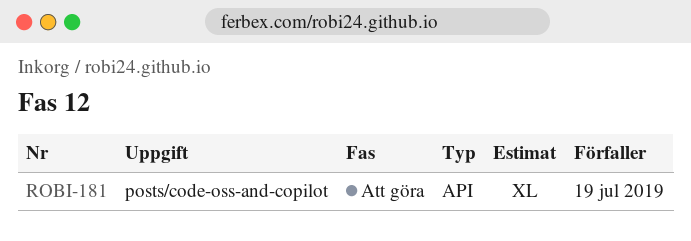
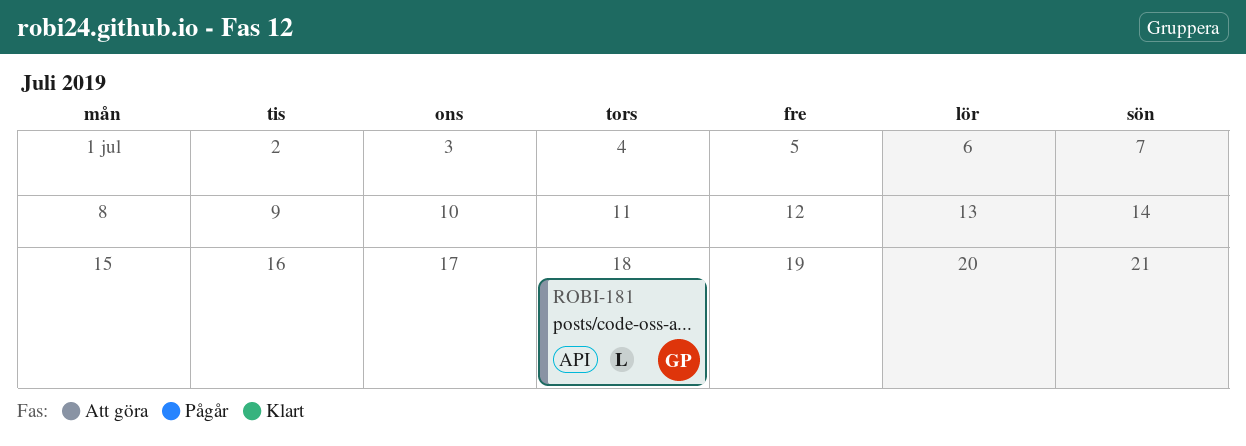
ROBI-181, estimate: XL -> L
ROBI-181, due: Jul 19 -> Jul 18

